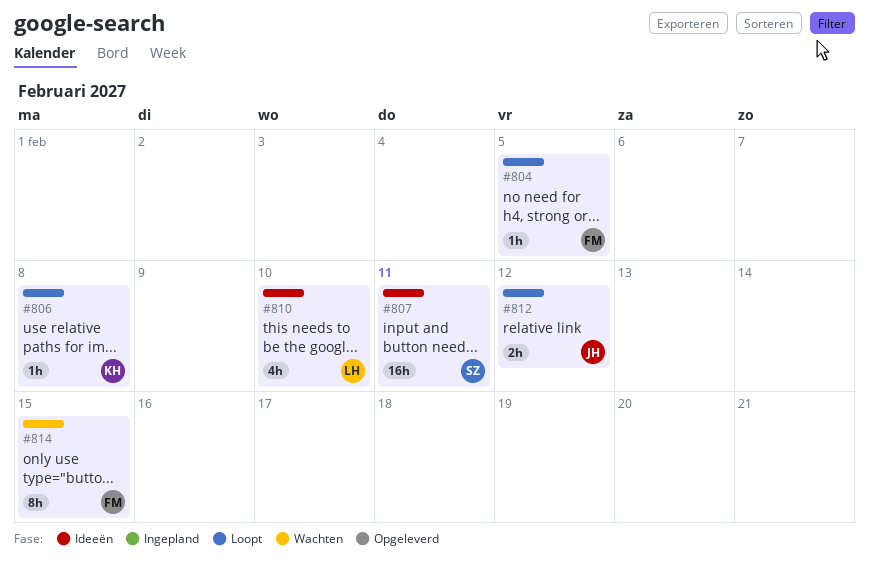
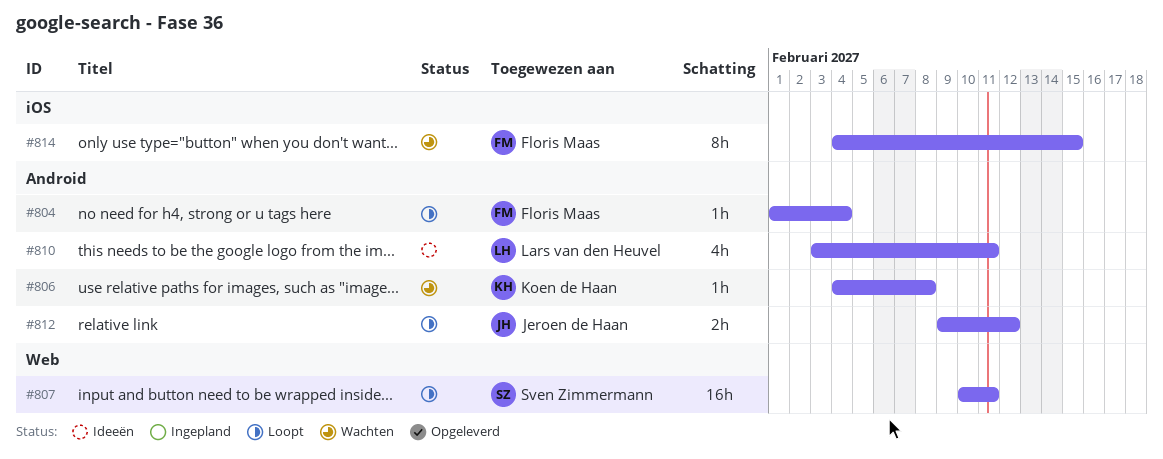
#804, due: Feb 5 -> Feb 4
#806, status: Loopt -> Wachten
#807, status: Ideeën -> Loopt
#810, due: Feb 10 -> Feb 11

